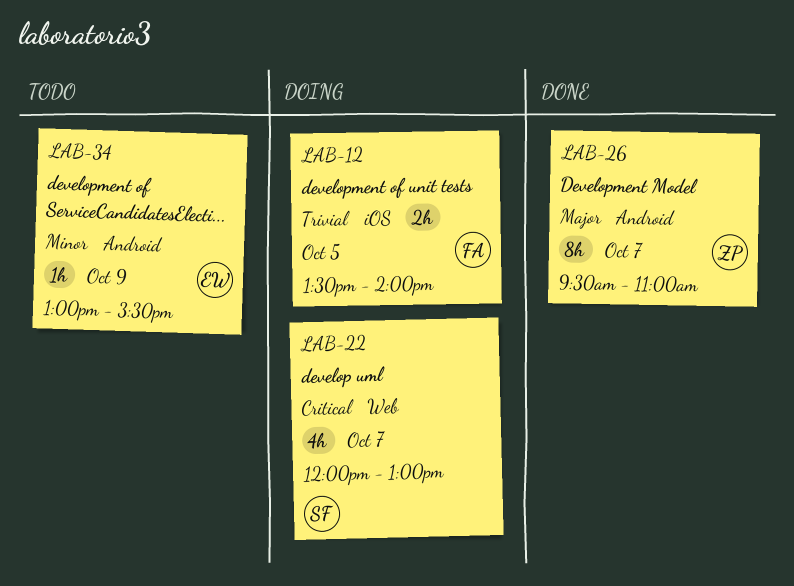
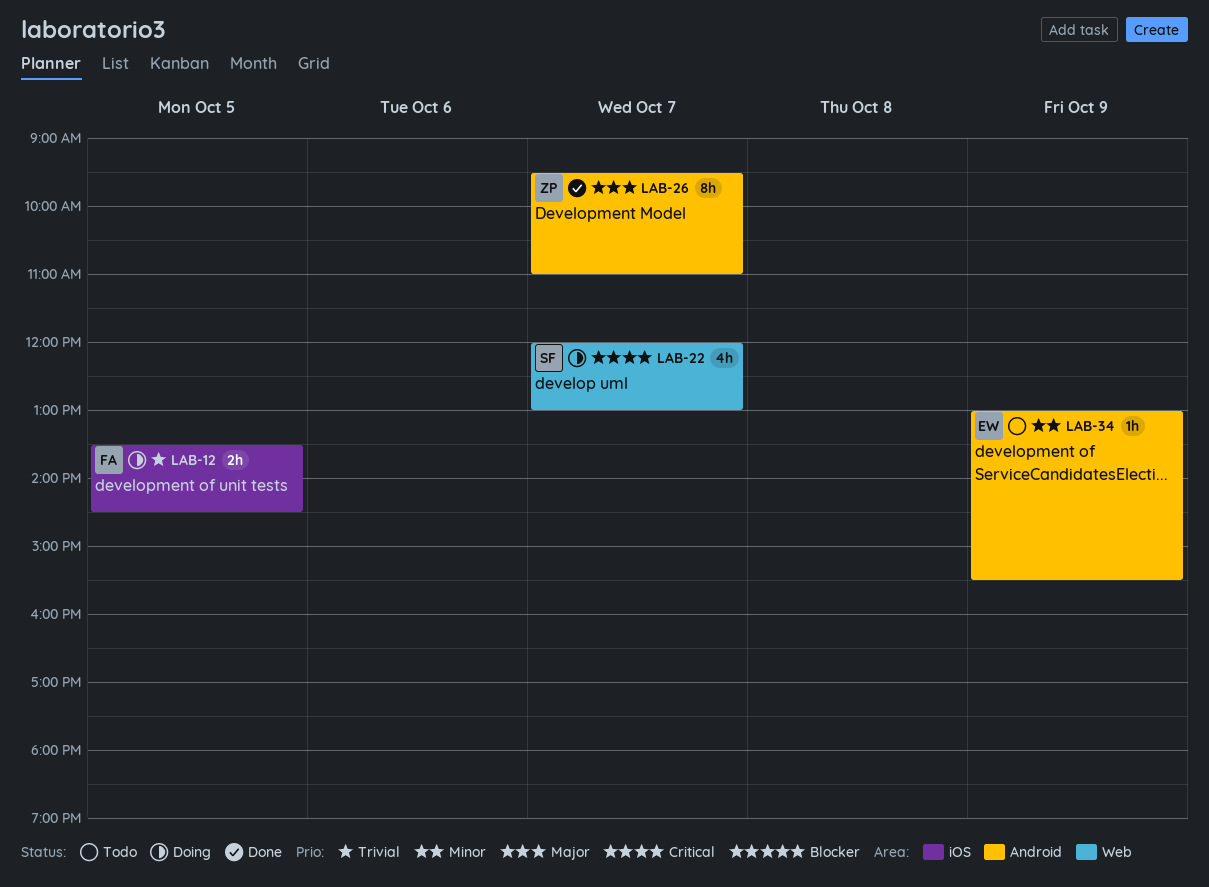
LAB-12, ends: 14:00 -> 14:30

